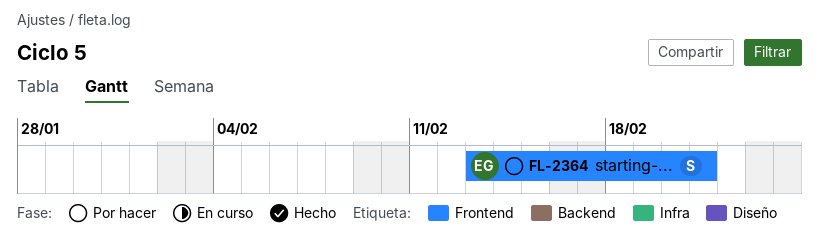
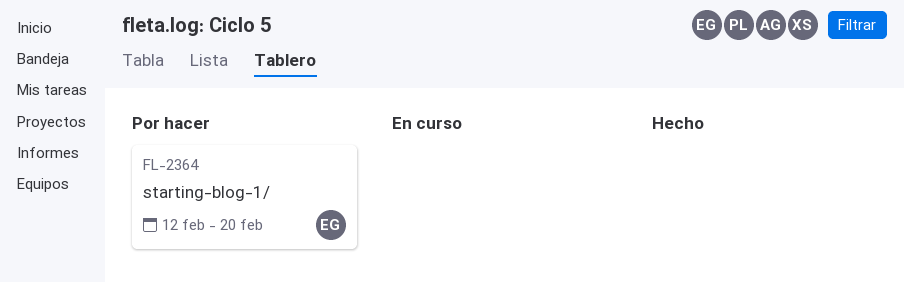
FL-2364, start: Feb 13 -> Feb 12
FL-2364, due: Feb 21 -> Feb 20

